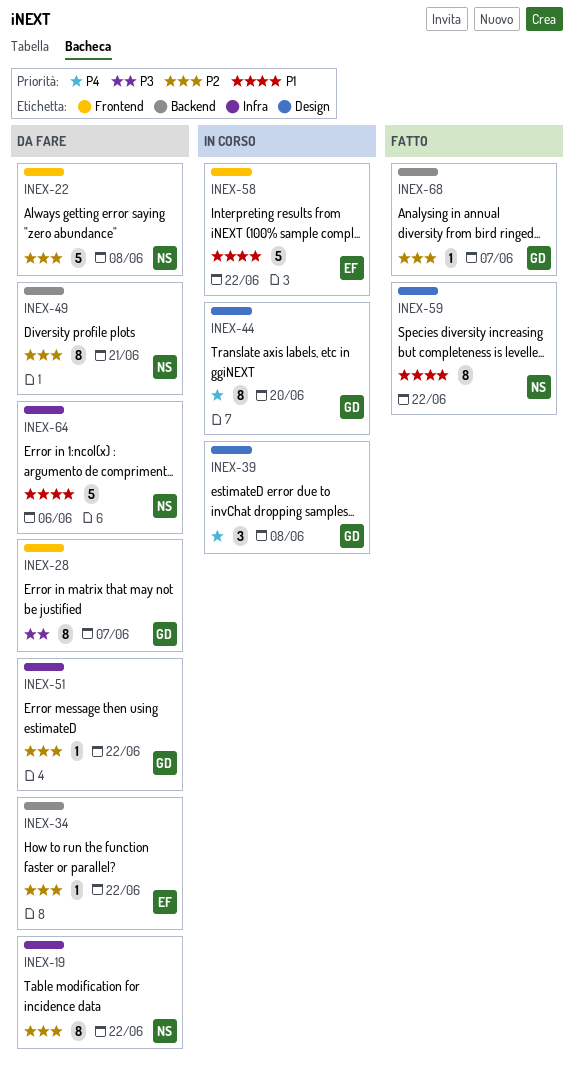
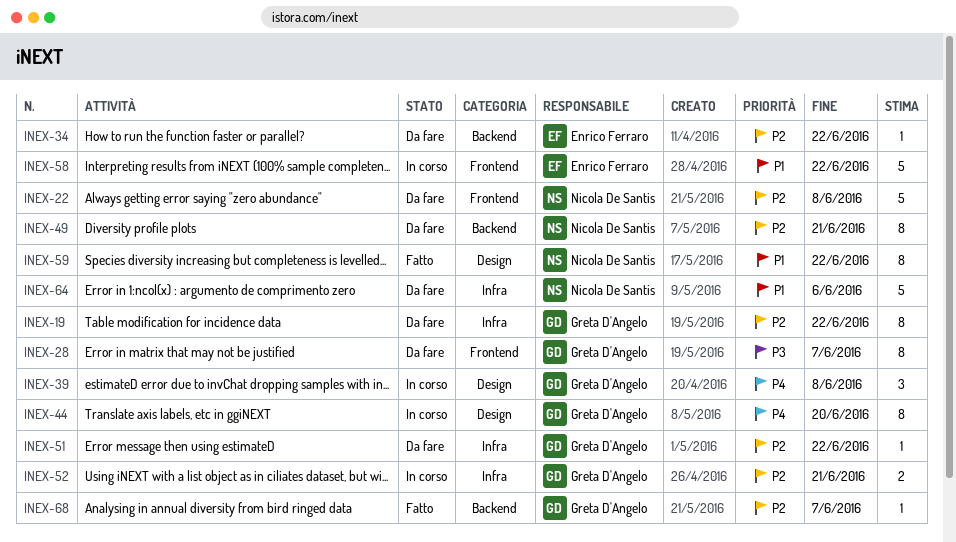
INEX-19, owner: Nicola De Santis -> Greta D'Angelo
INEX-52: none -> present

